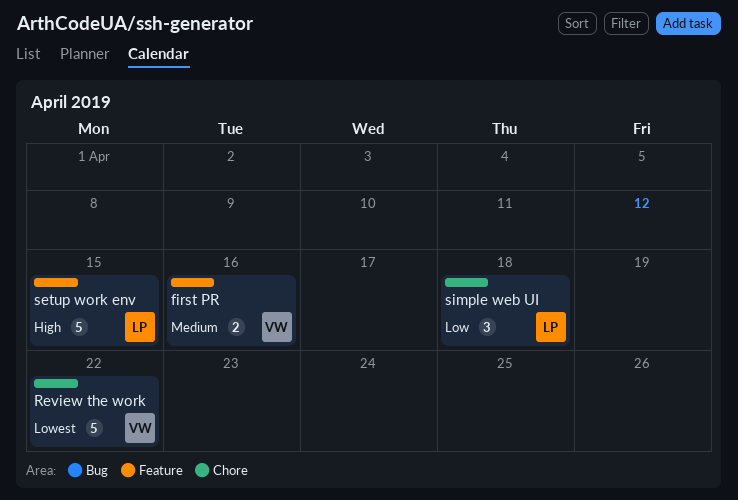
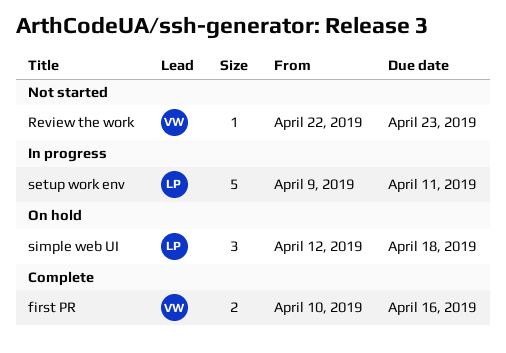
Review the work, estimate: 5 -> 1
Review the work, due: Apr 22 -> Apr 23
setup work env, due: Apr 15 -> Apr 11

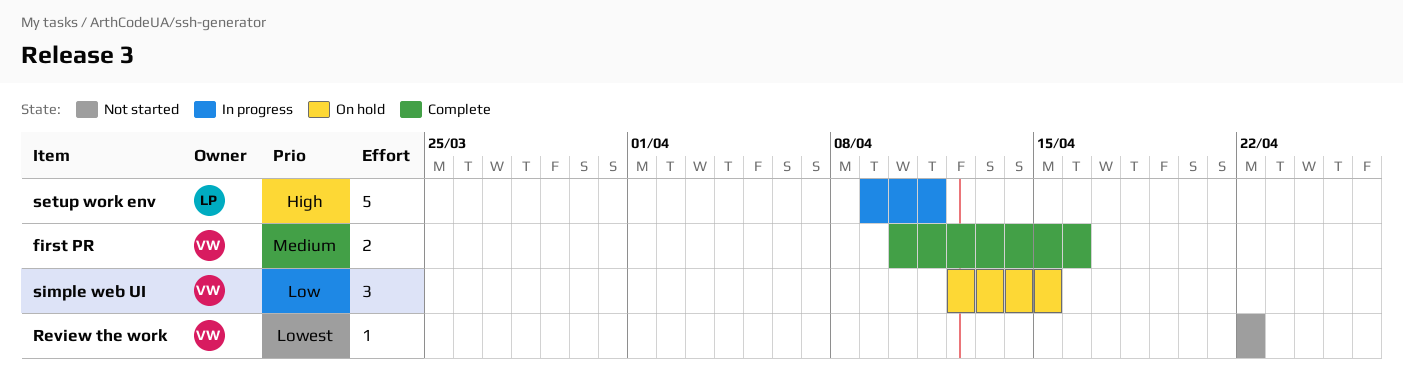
Review the work, due: Apr 23 -> Apr 22
simple web UI, owner: LP -> VW
simple web UI, due: Apr 18 -> Apr 15

